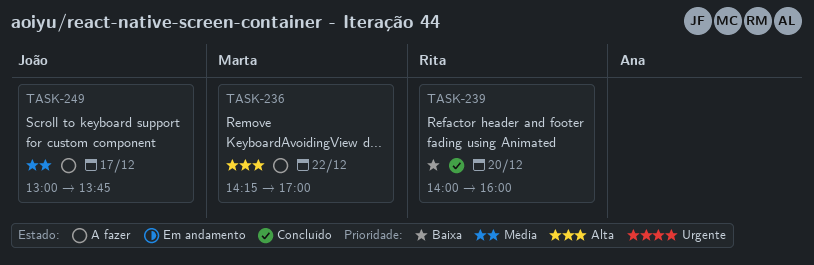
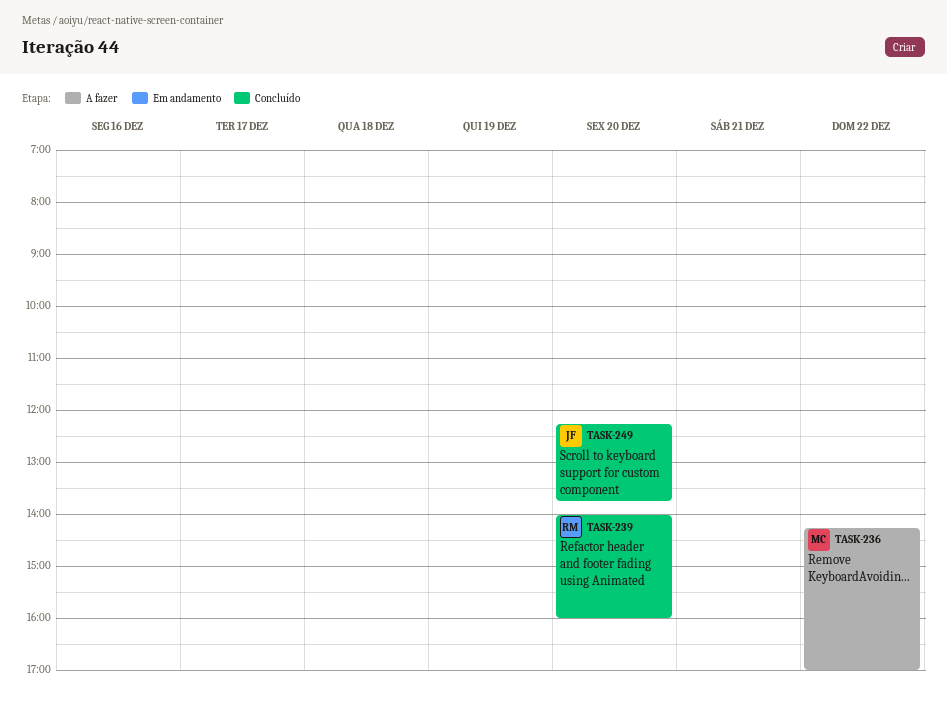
TASK-249, status: A fazer -> Concluído
TASK-249, day: Dec 17 -> Dec 20
TASK-249, begins: 13:00 -> 12:15

